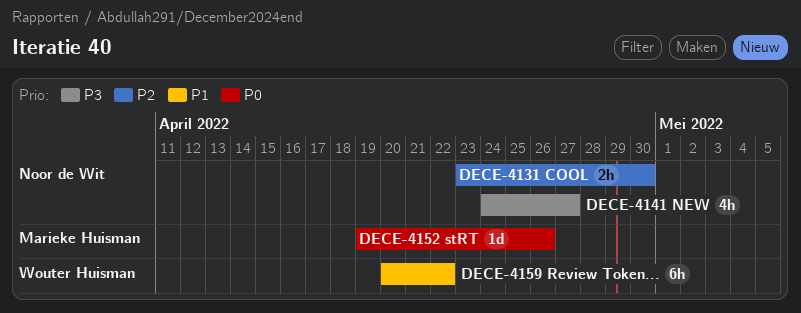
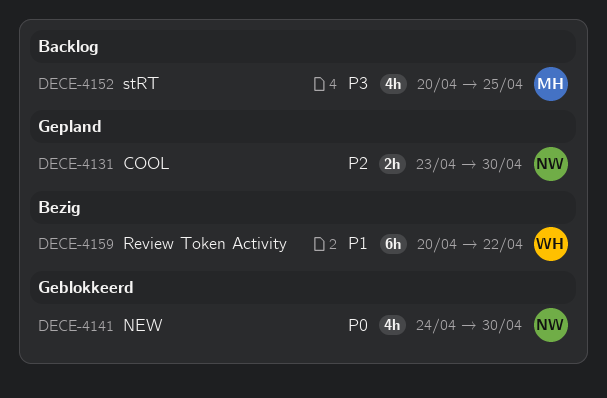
DECE-4141, priority: P3 -> P0
DECE-4141, due: Apr 27 -> Apr 30
DECE-4152, priority: P0 -> P3
DECE-4152, estimate: 1d -> 4h
DECE-4152, start: Apr 19 -> Apr 20
DECE-4152, due: Apr 26 -> Apr 25

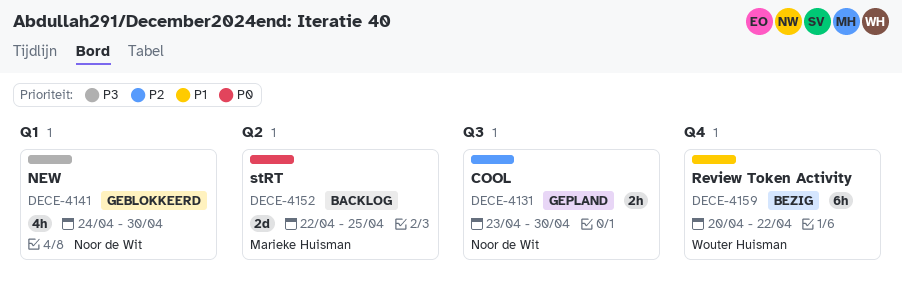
DECE-4141, priority: P0 -> P3
DECE-4152, priority: P3 -> P0
DECE-4152, estimate: 4h -> 2d
DECE-4152, start: Apr 20 -> Apr 22

